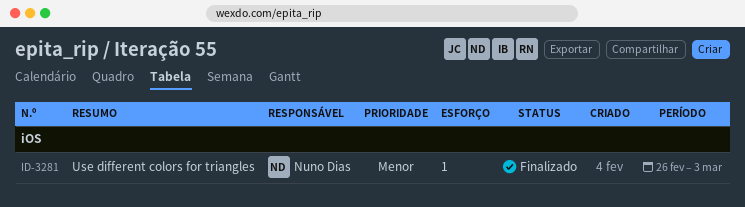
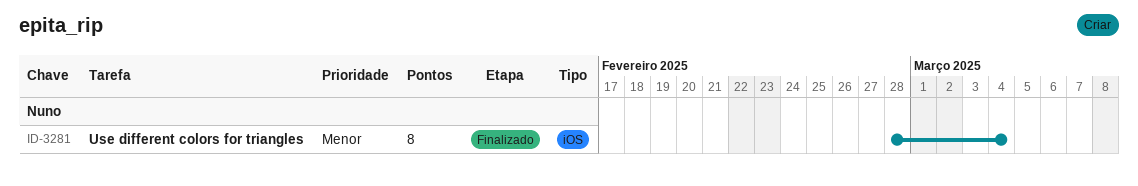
ID-3281, estimate: 1 -> 8
ID-3281, start: Feb 26 -> Feb 28
ID-3281, due: Mar 3 -> Mar 4

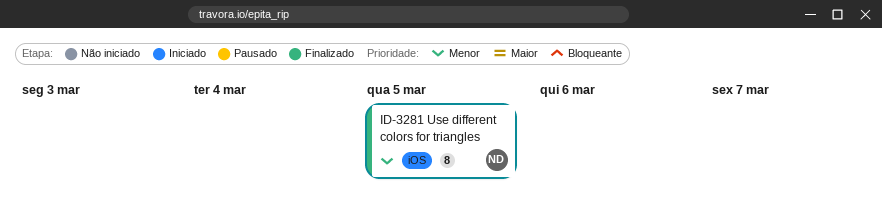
ID-3281, due: Mar 4 -> Mar 5

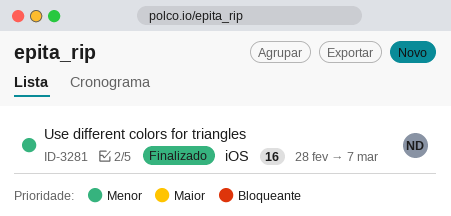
ID-3281, estimate: 8 -> 16
ID-3281, due: Mar 5 -> Mar 7

